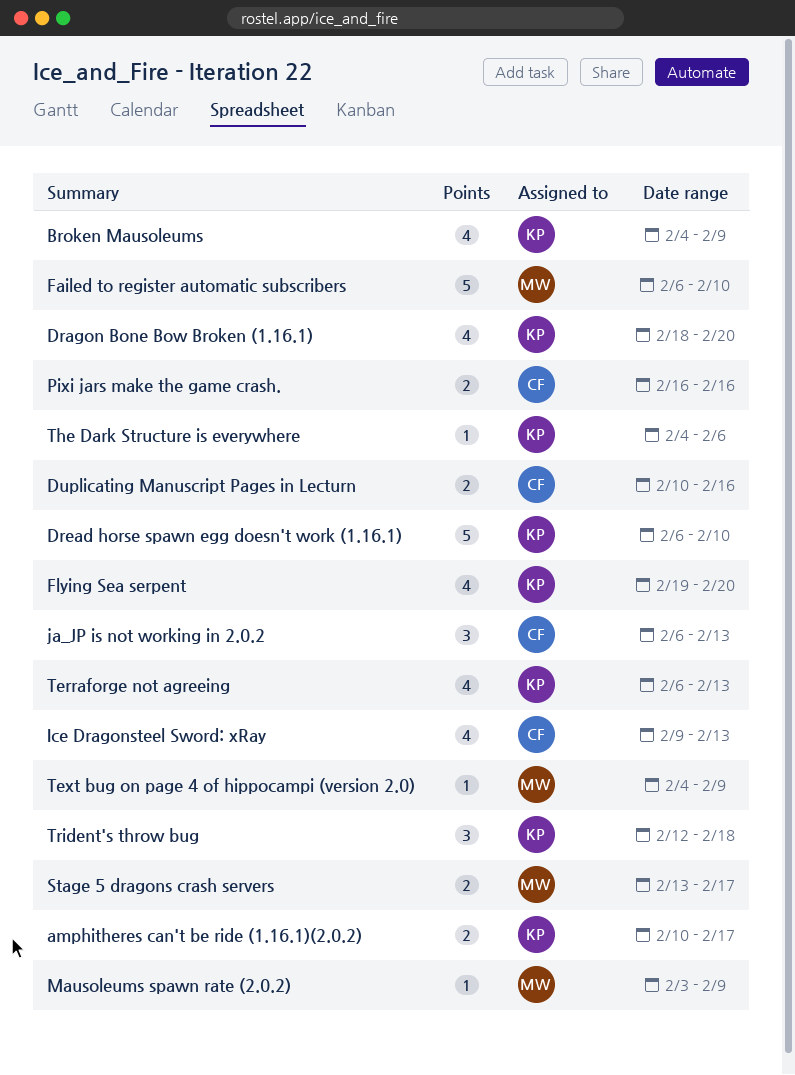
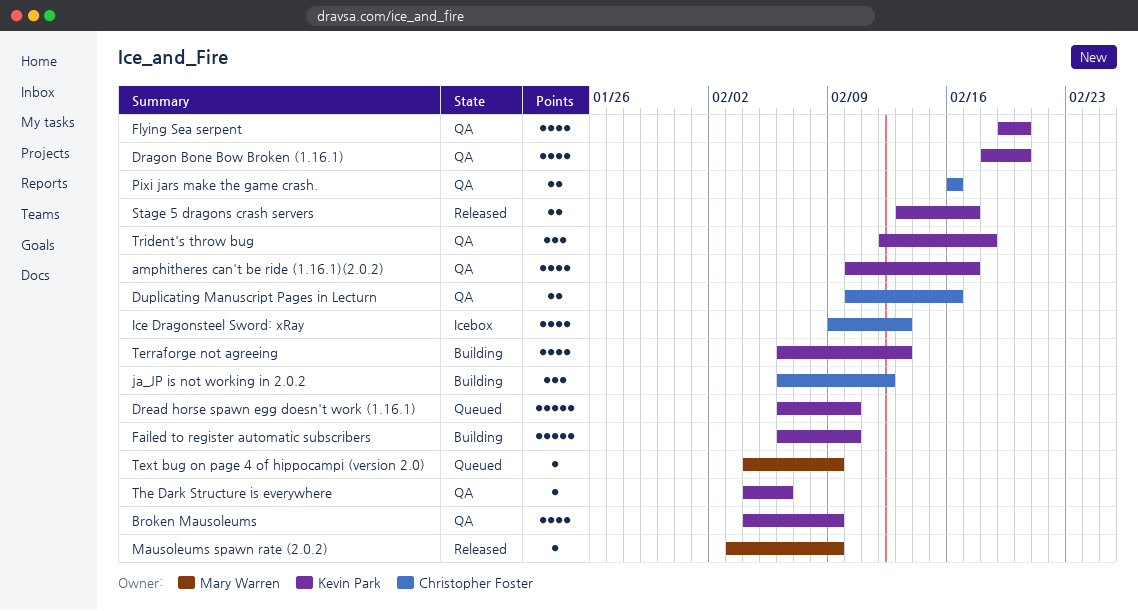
amphitheres can't be ride (1.16.1)(2.0.2), estimate: 2 -> 4
Failed to register automatic subscribers, owner: Mary Warren -> Kevin Park
ja_JP is not working in 2.0.2, due: Feb 13 -> Feb 12
Stage 5 dragons crash servers, owner: Mary Warren -> Kevin Park

